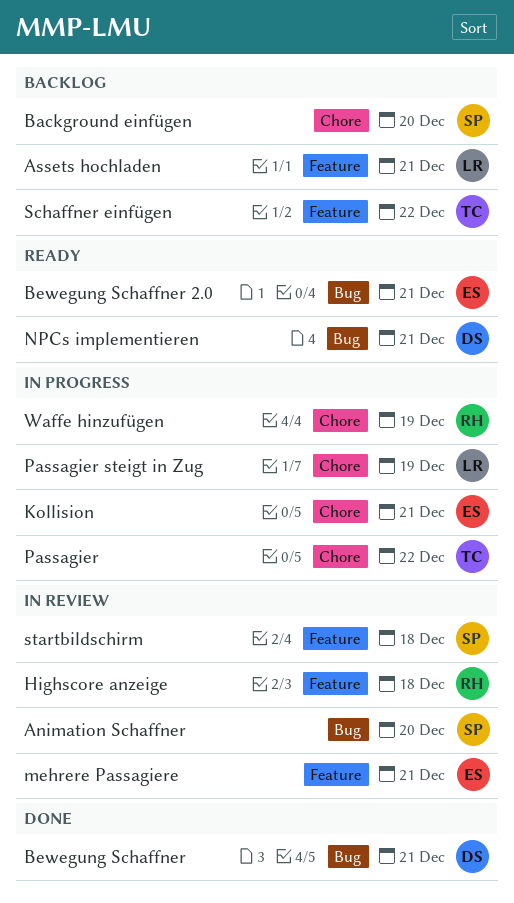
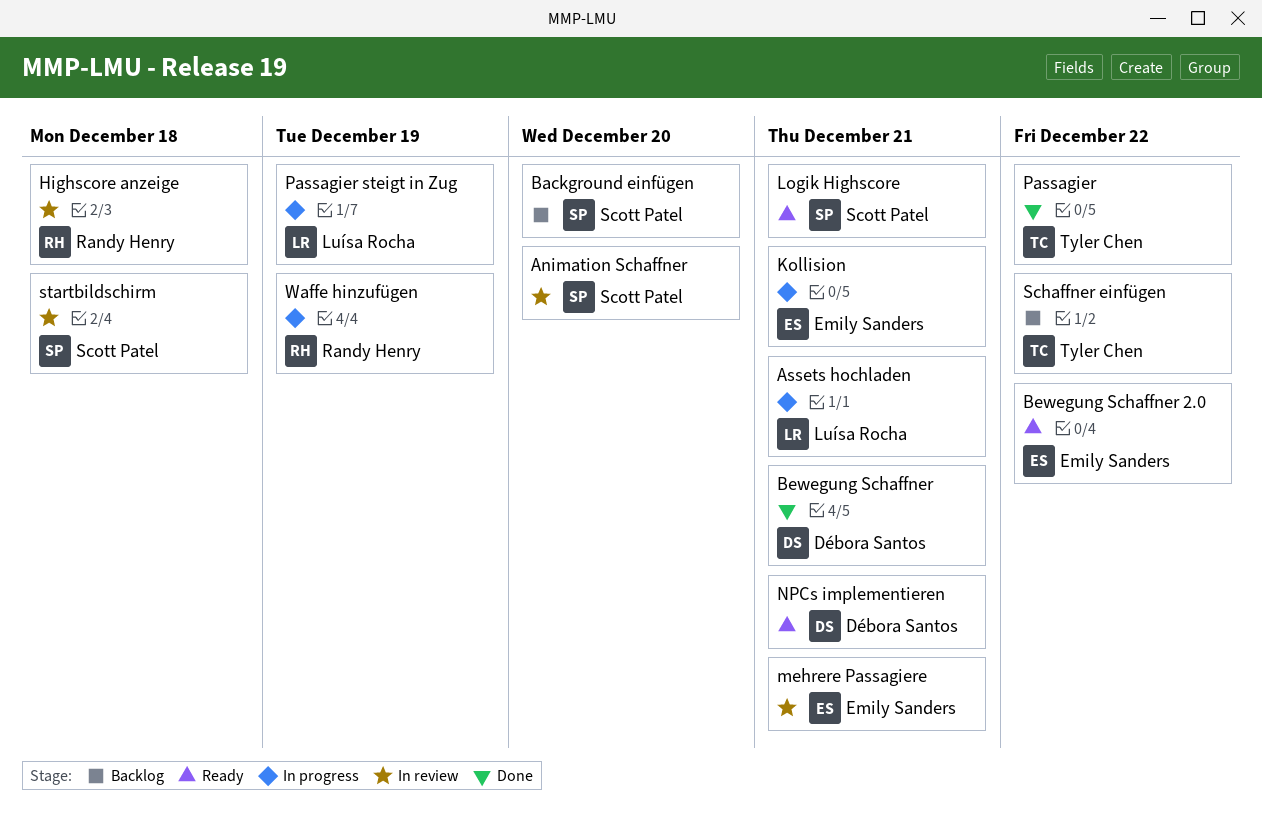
Assets hochladen, status: Backlog -> In progress
Bewegung Schaffner 2.0, due: Dec 21 -> Dec 22
Logik Highscore: none -> present
Passagier, status: In progress -> Done

